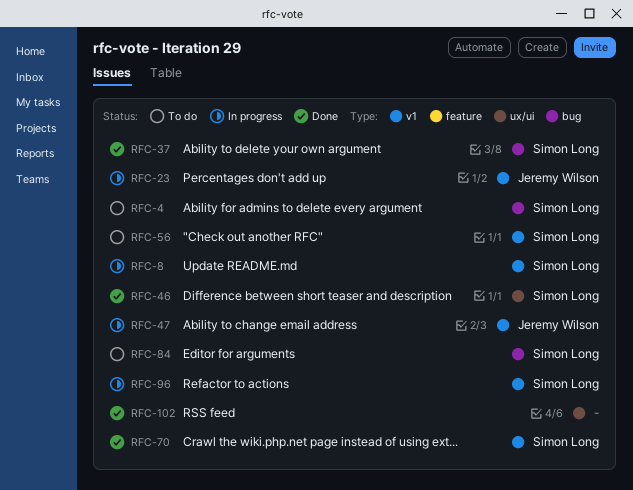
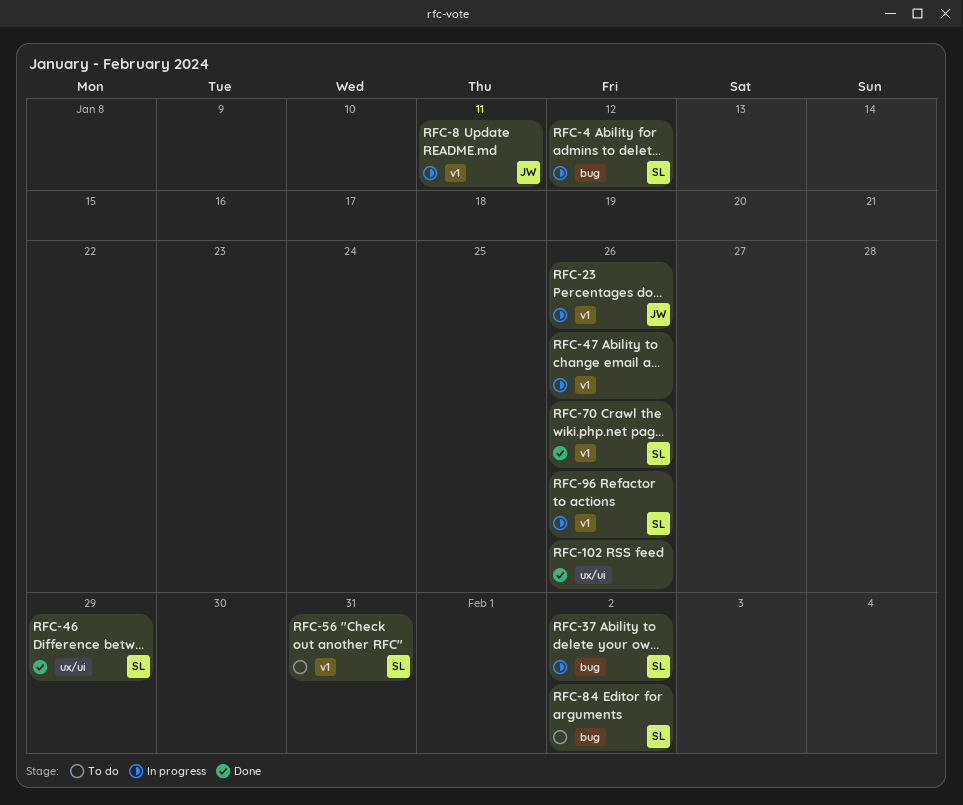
RFC-4, status: To do -> In progress
RFC-8, owner: Simon Long -> Jeremy Wilson
RFC-37, status: Done -> In progress
RFC-47, owner: Jeremy Wilson -> none

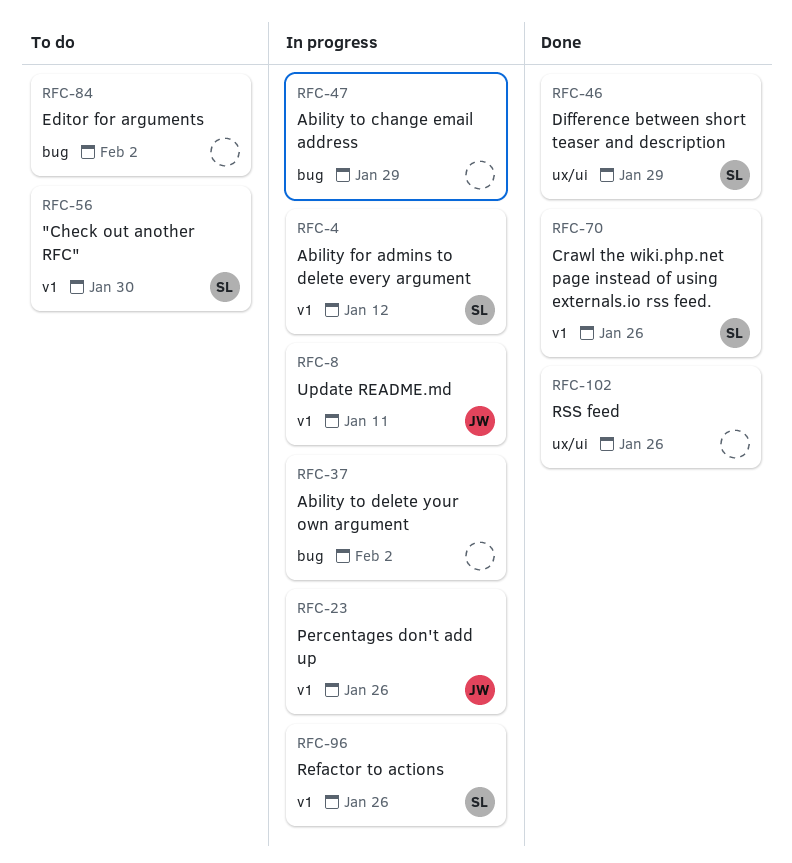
RFC-4, label: bug -> v1
RFC-37, owner: SL -> none
RFC-47, label: v1 -> bug
RFC-47, due: Jan 26 -> Jan 29
RFC-56, due: Jan 31 -> Jan 30
RFC-84, owner: SL -> none

